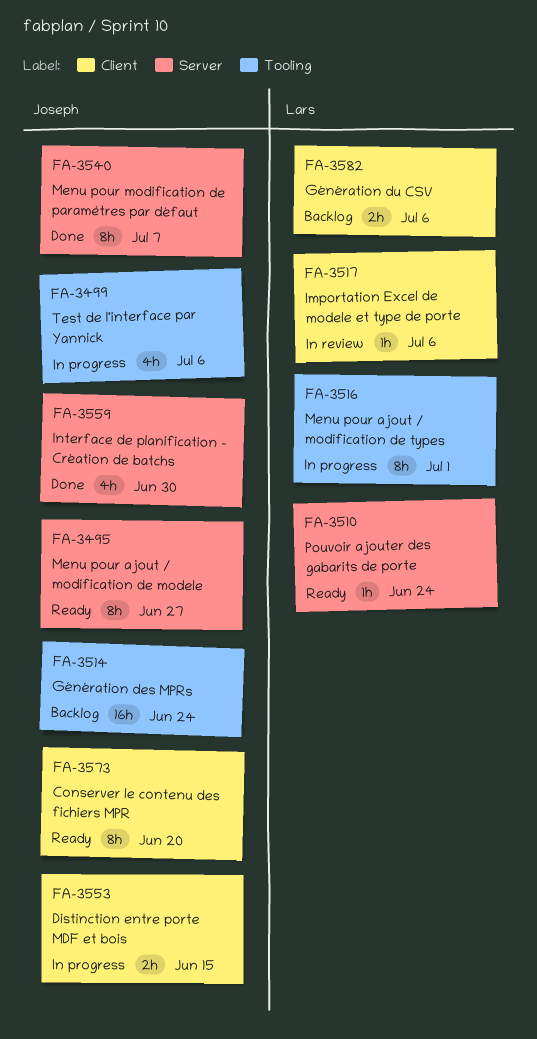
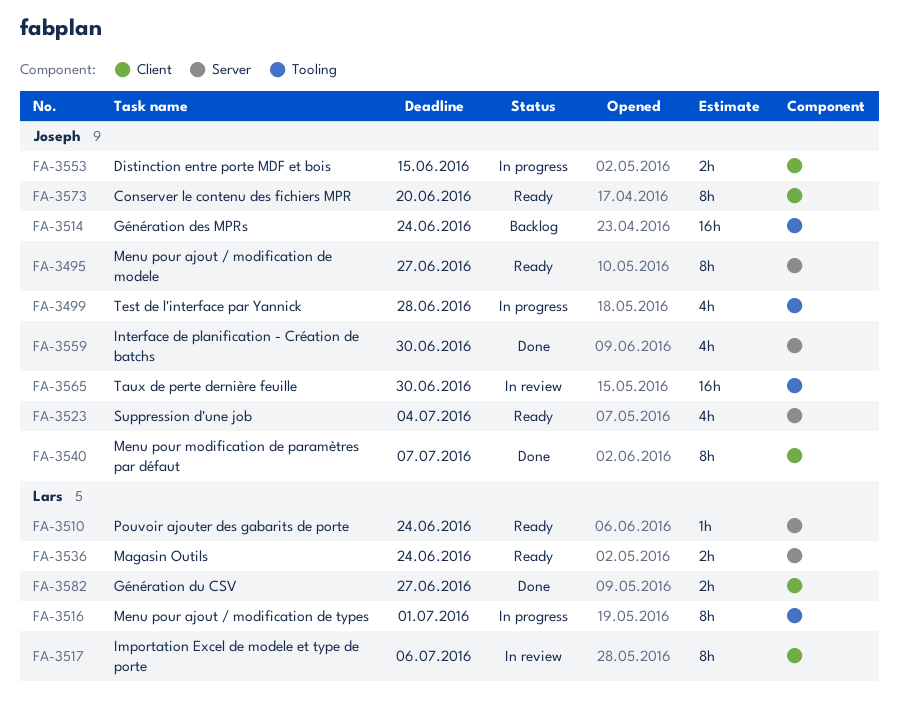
FA-3499, due: Jul 6 -> Jun 28
FA-3517, estimate: 1h -> 8h
FA-3523: none -> present
FA-3536: none -> present
FA-3540, label: Server -> Client
FA-3565: none -> present
FA-3582, status: Backlog -> Done
FA-3582, due: Jul 6 -> Jun 27

